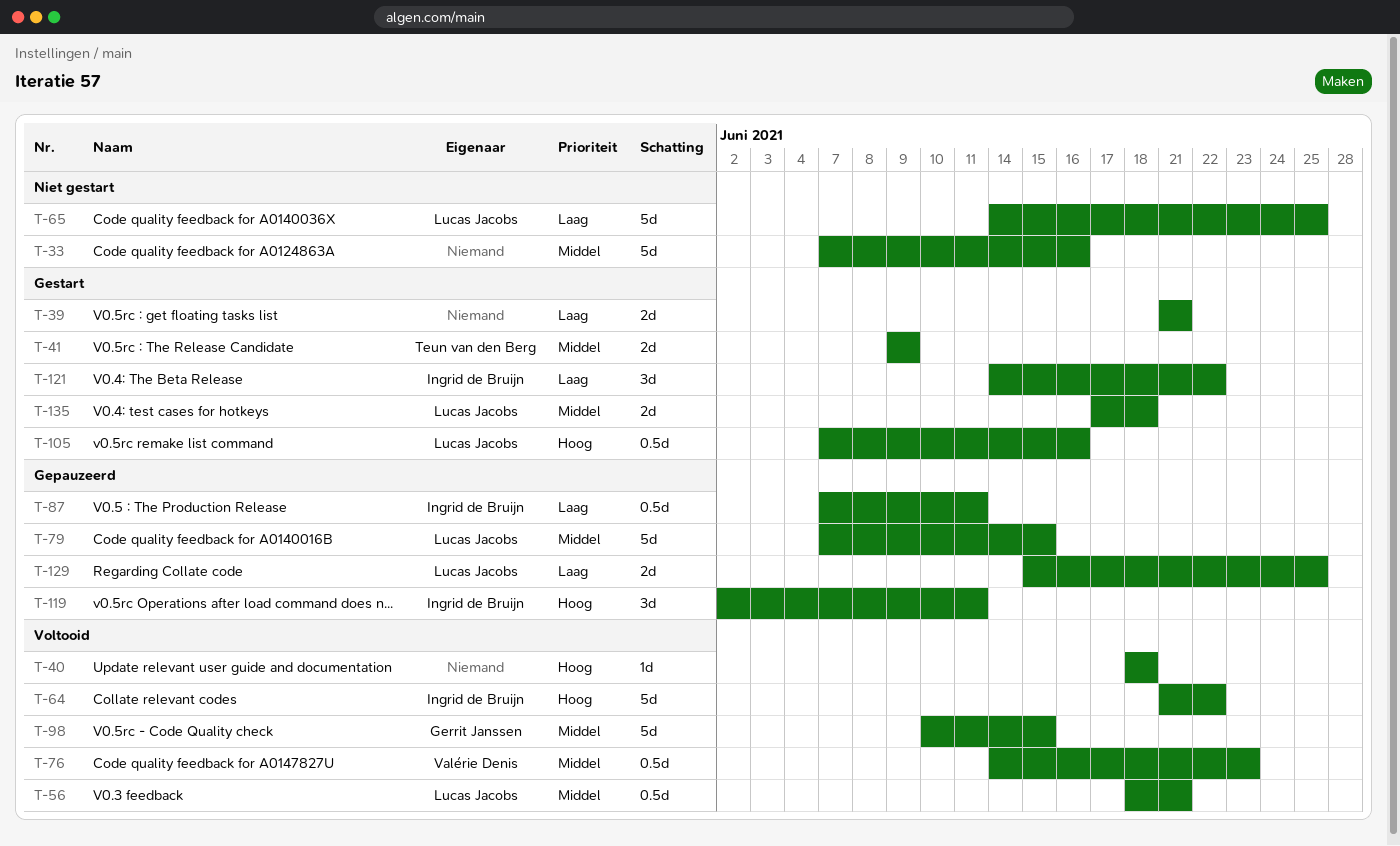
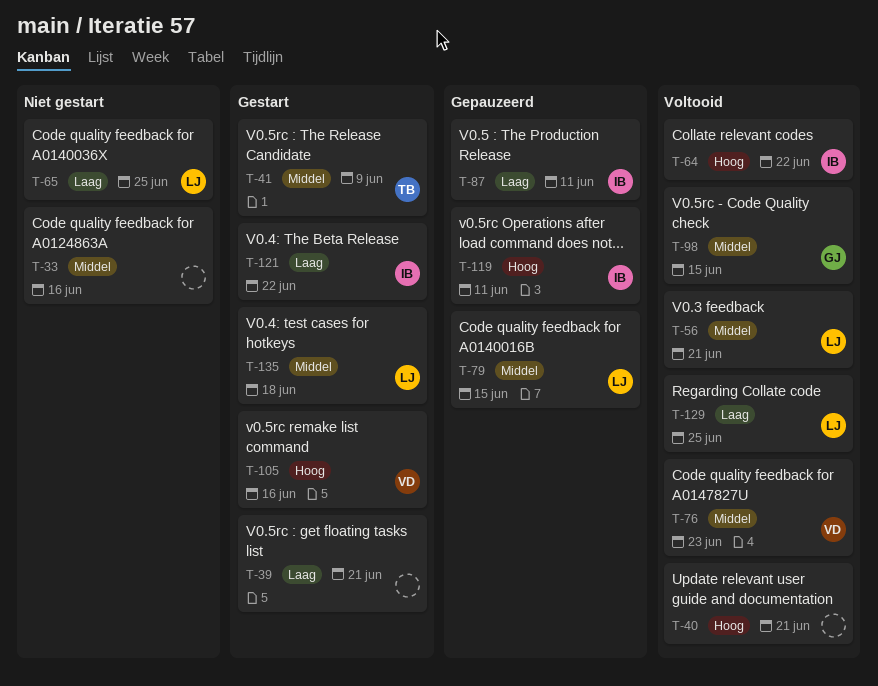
T-40, due: Jun 18 -> Jun 21
T-105, owner: Lucas Jacobs -> Valérie Denis
T-129, status: Gepauzeerd -> Voltooid

